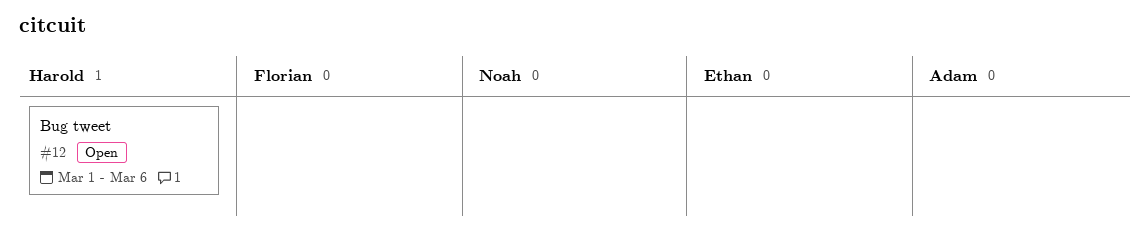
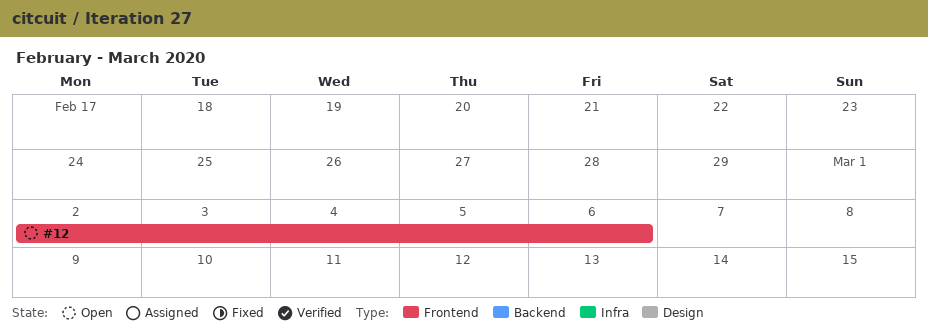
#12, start: Mar 1 -> Mar 2

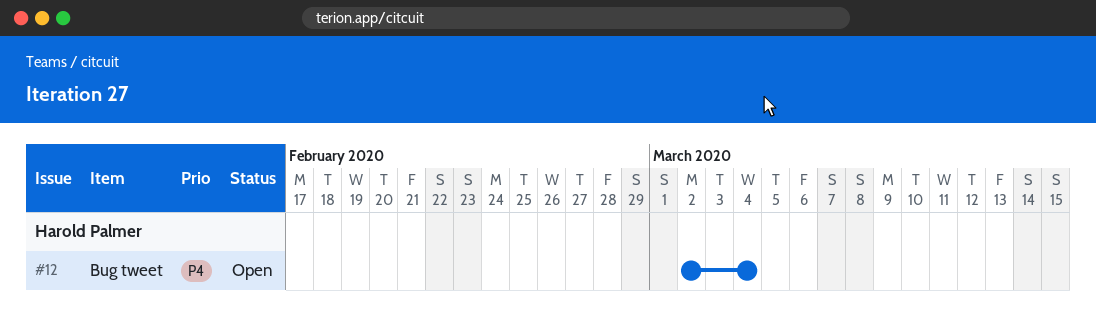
#12, due: Mar 6 -> Mar 4

